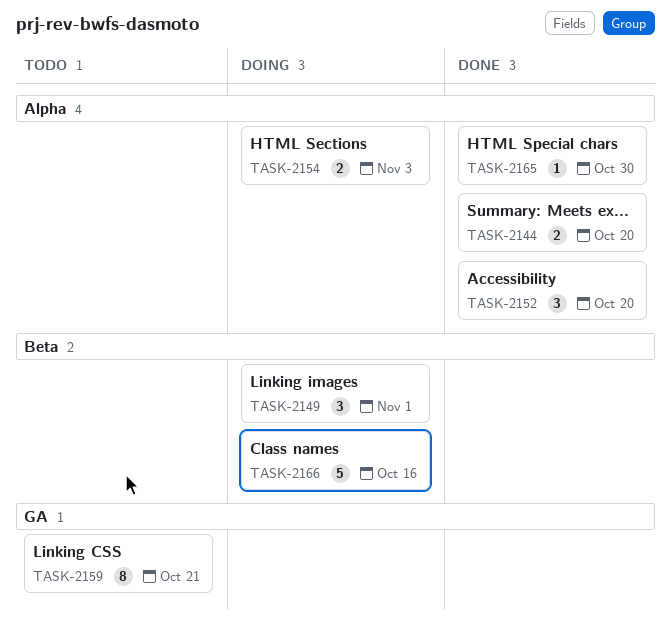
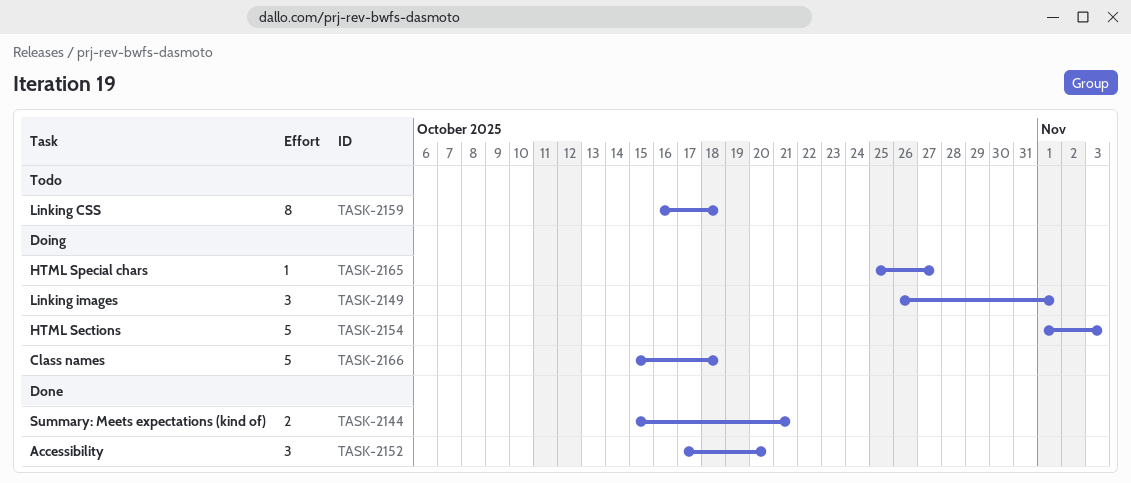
TASK-2144, due: Oct 20 -> Oct 21
TASK-2154, estimate: 2 -> 5
TASK-2159, due: Oct 21 -> Oct 18
TASK-2165, status: Done -> Doing
TASK-2165, due: Oct 30 -> Oct 27
TASK-2166, due: Oct 16 -> Oct 18

